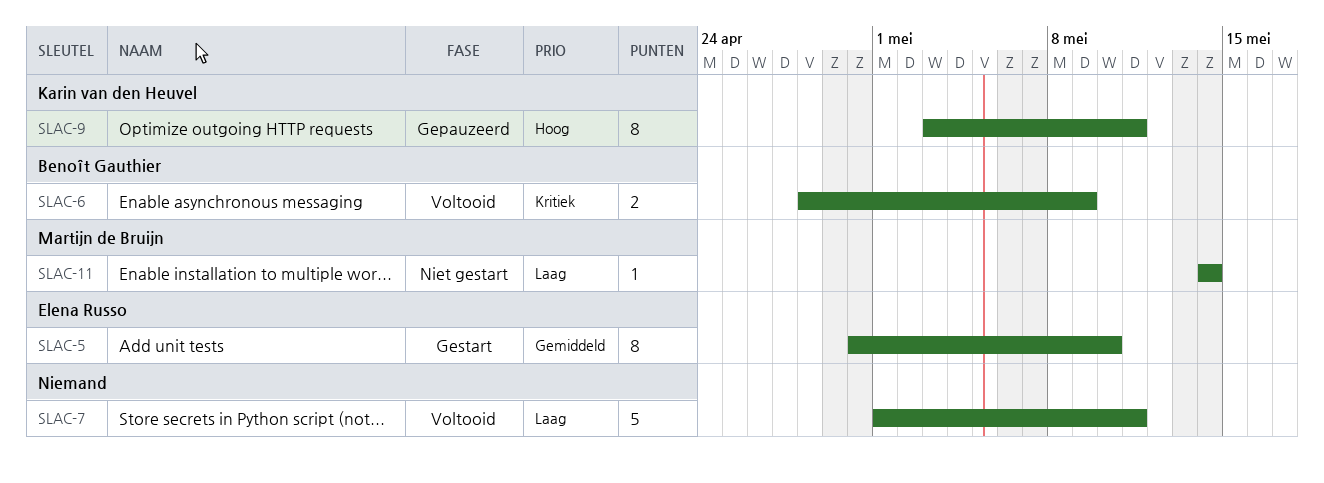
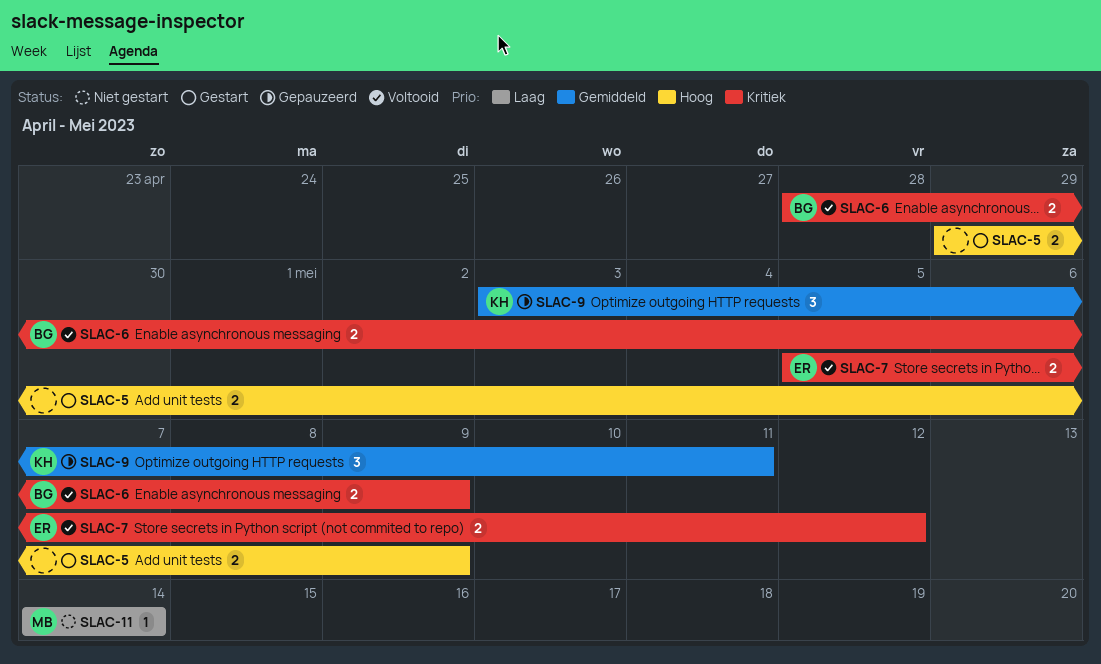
SLAC-5, owner: Elena Russo -> none
SLAC-5, priority: Gemiddeld -> Hoog
SLAC-5, estimate: 8 -> 2
SLAC-5, start: Apr 30 -> Apr 29
SLAC-5, due: May 10 -> May 9
SLAC-7, owner: none -> Elena Russo
SLAC-7, priority: Laag -> Kritiek
SLAC-7, estimate: 5 -> 2
SLAC-7, start: May 1 -> May 5
SLAC-7, due: May 11 -> May 12
SLAC-9, priority: Hoog -> Gemiddeld
SLAC-9, estimate: 8 -> 3

